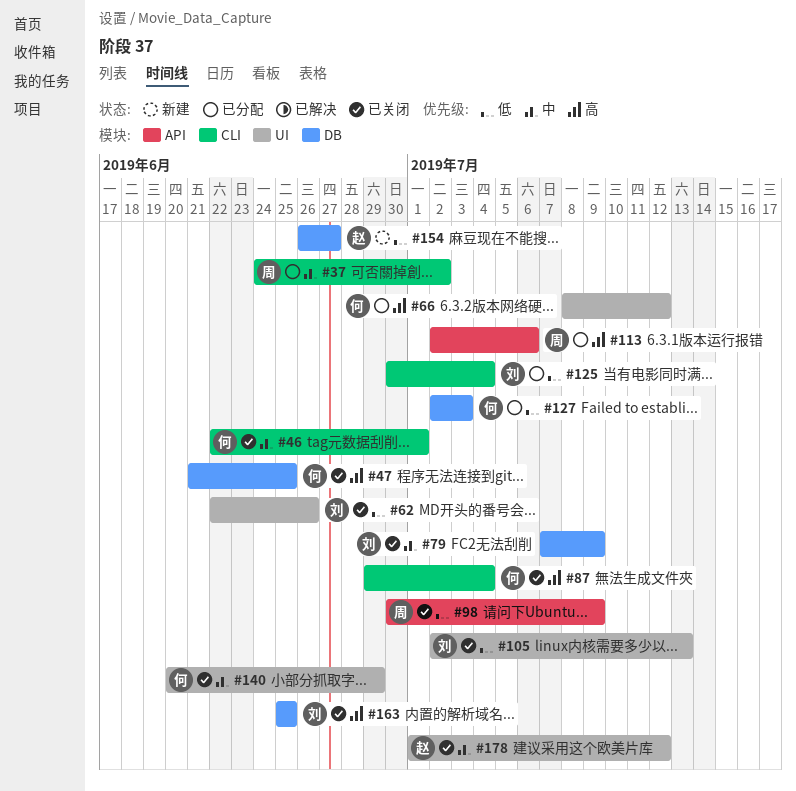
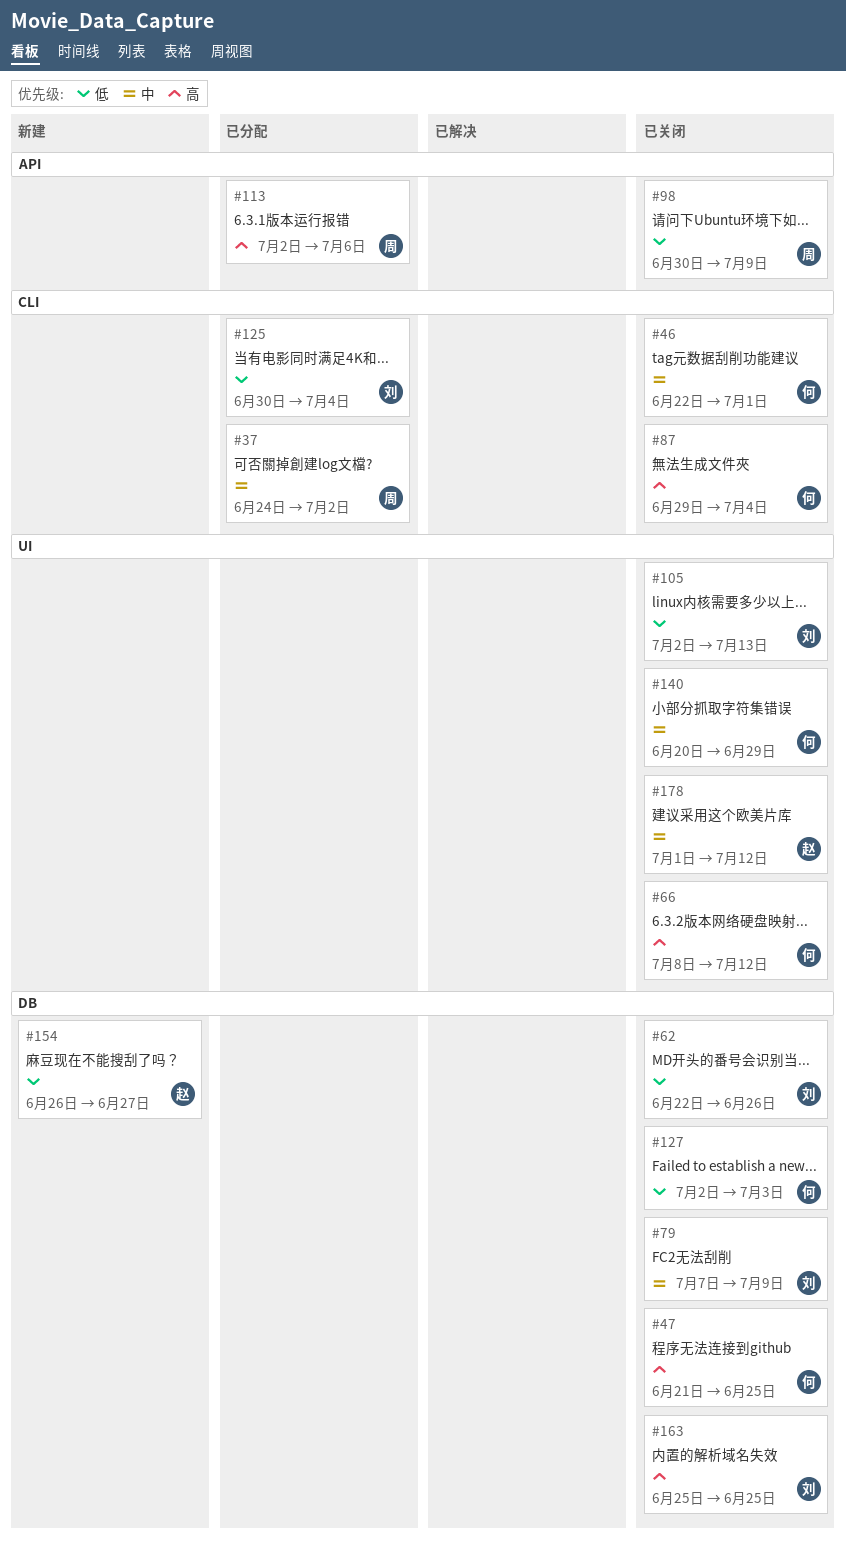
#62, label: UI -> DB
#66, status: 已分配 -> 已关闭
#127, status: 已分配 -> 已关闭

